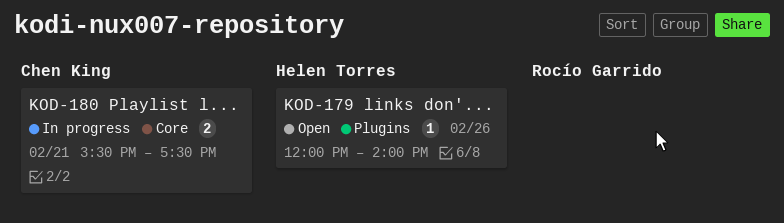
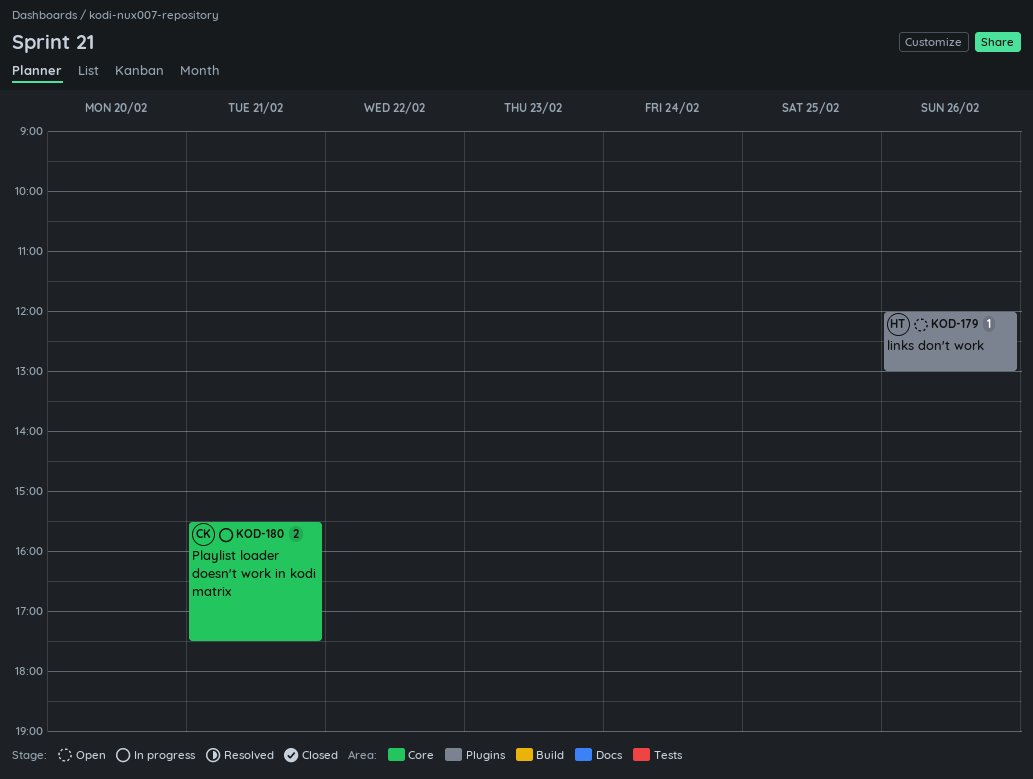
KOD-179, ends: 14:00 -> 13:00

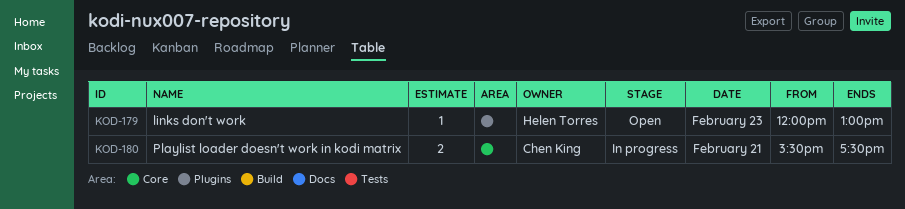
KOD-179, day: Feb 26 -> Feb 23

